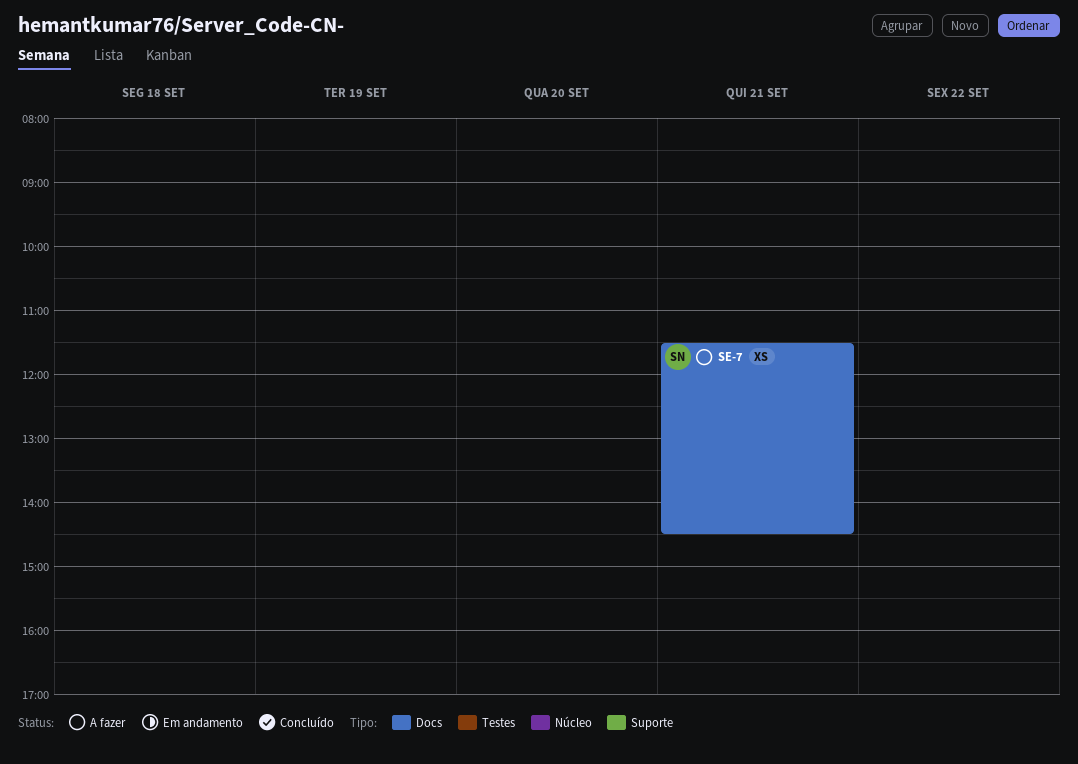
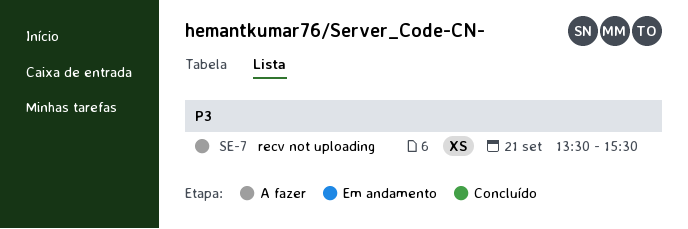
SE-7, begins: 11:30 -> 13:30
SE-7, ends: 14:30 -> 15:30

